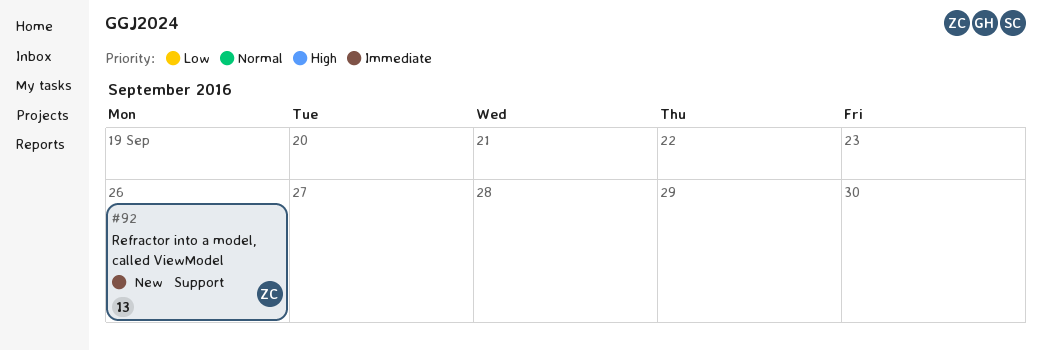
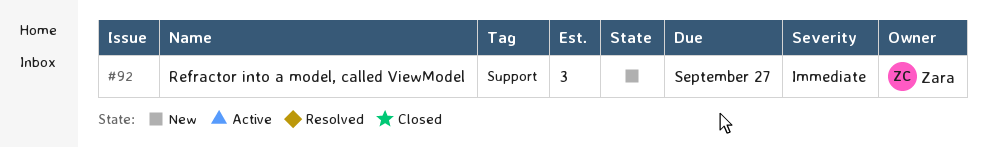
#92, estimate: 13 -> 3
#92, due: Sep 26 -> Sep 27

